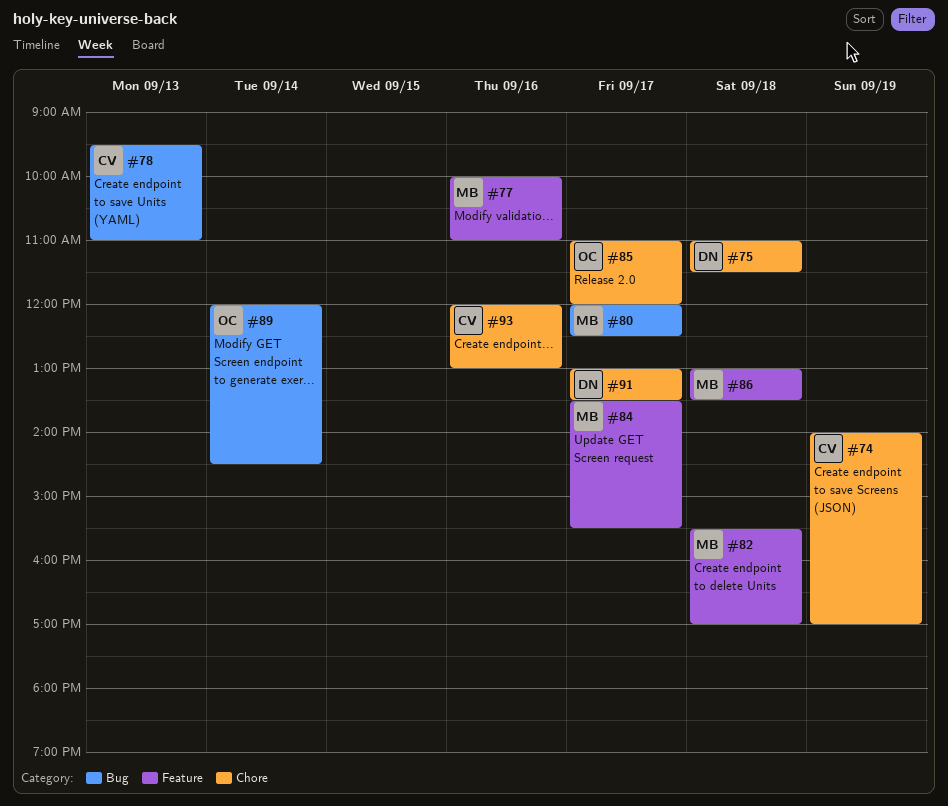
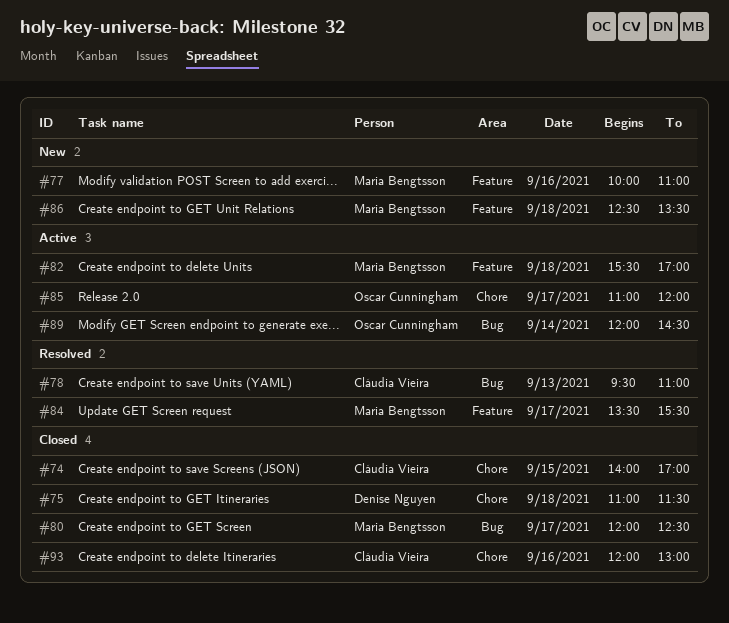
#74, day: Sep 19 -> Sep 15
#86, begins: 13:00 -> 12:30
#91: present -> none

